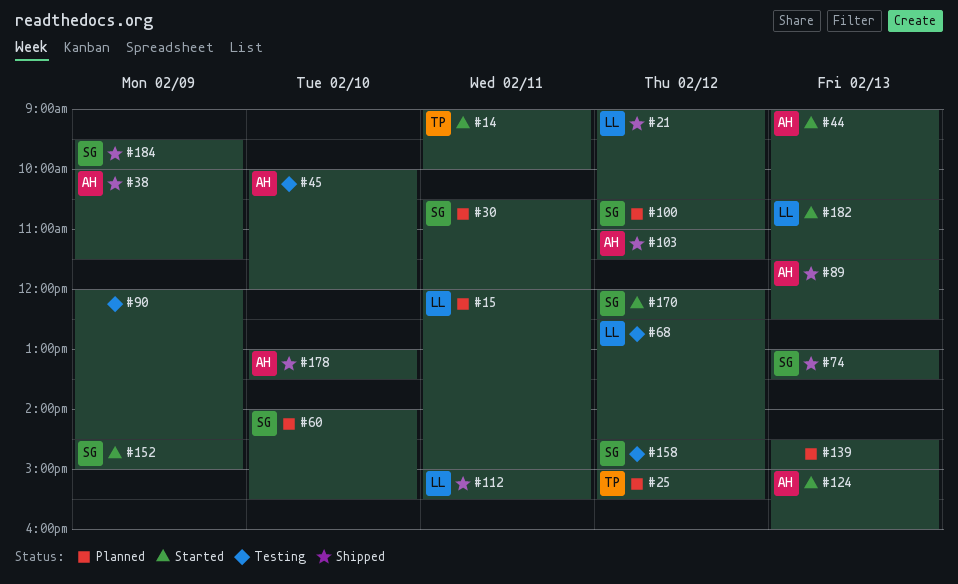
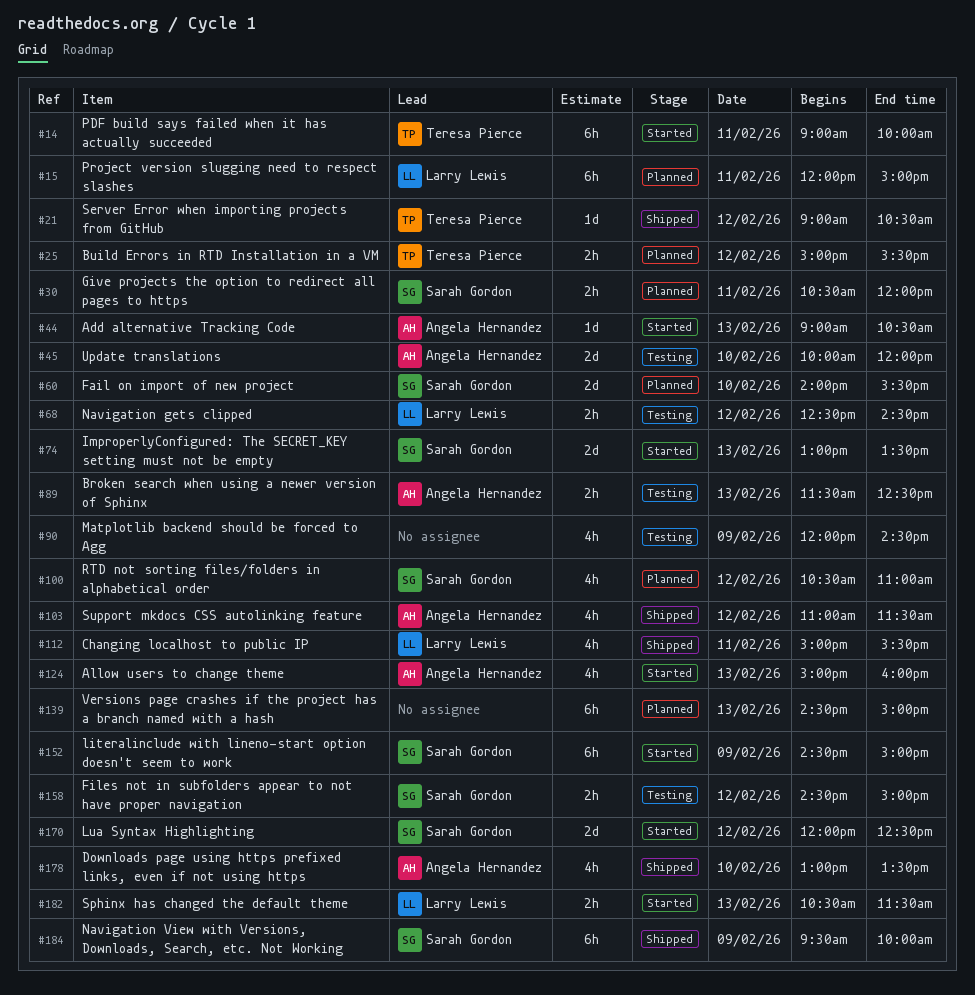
#21, owner: Larry Lewis -> Teresa Pierce
#38: present -> none
#74, status: Shipped -> Started
#89, status: Shipped -> Testing

